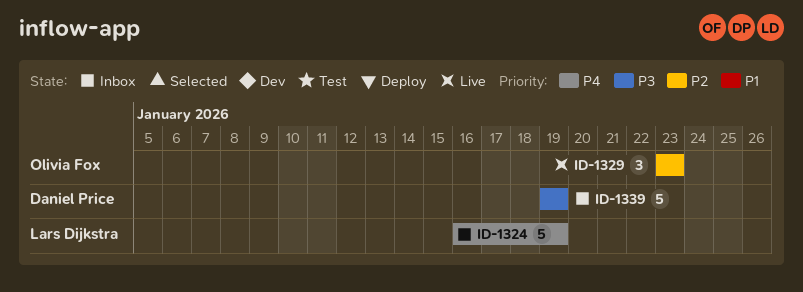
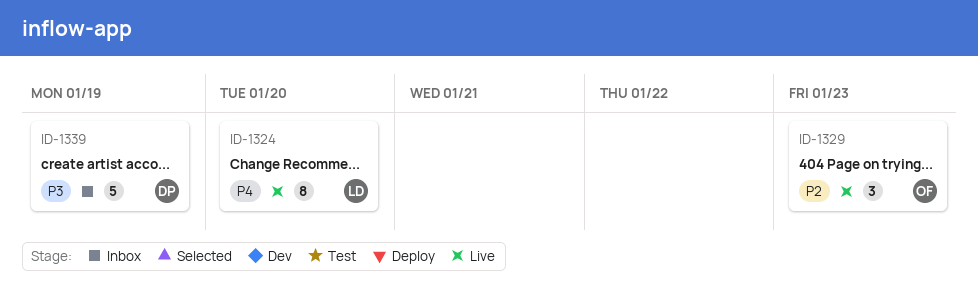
ID-1324, status: Inbox -> Live
ID-1324, estimate: 5 -> 8
ID-1324, due: Jan 19 -> Jan 20

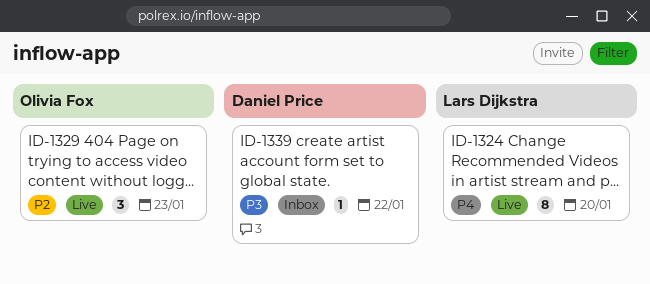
ID-1339, estimate: 5 -> 1
ID-1339, due: Jan 19 -> Jan 22

